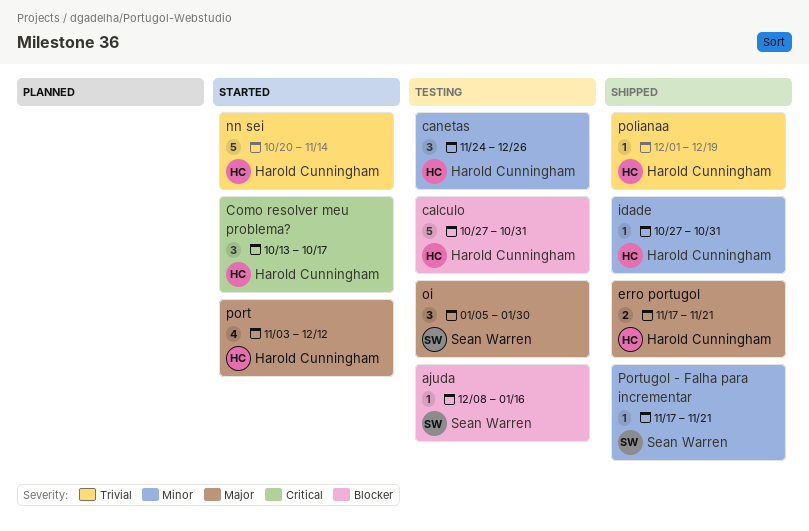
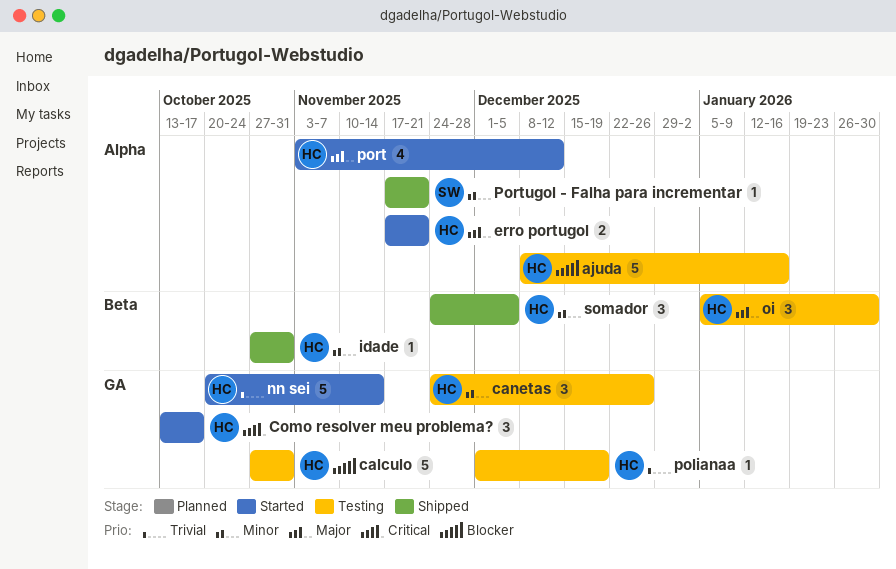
ajuda, owner: Sean Warren -> Harold Cunningham
ajuda, estimate: 1 -> 5
erro portugol, status: Shipped -> Started
oi, owner: Sean Warren -> Harold Cunningham
polianaa, status: Shipped -> Testing
somador: none -> present

